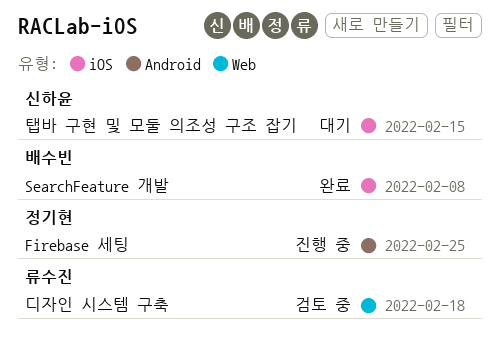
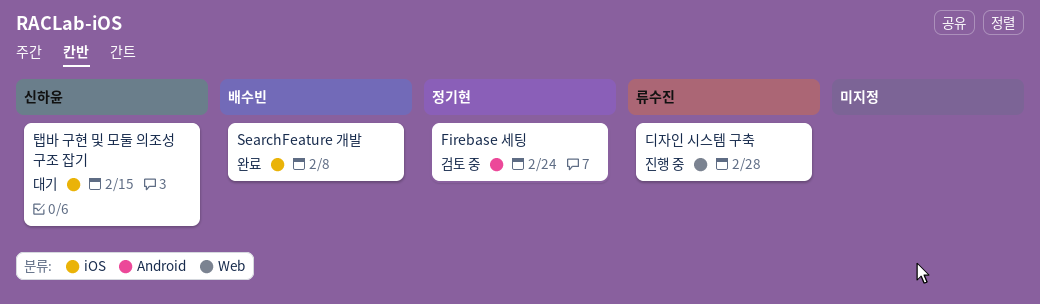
Firebase 세팅, status: 진행 중 -> 검토 중
Firebase 세팅, due: Feb 25 -> Feb 24
디자인 시스템 구축, status: 검토 중 -> 진행 중
디자인 시스템 구축, due: Feb 18 -> Feb 28

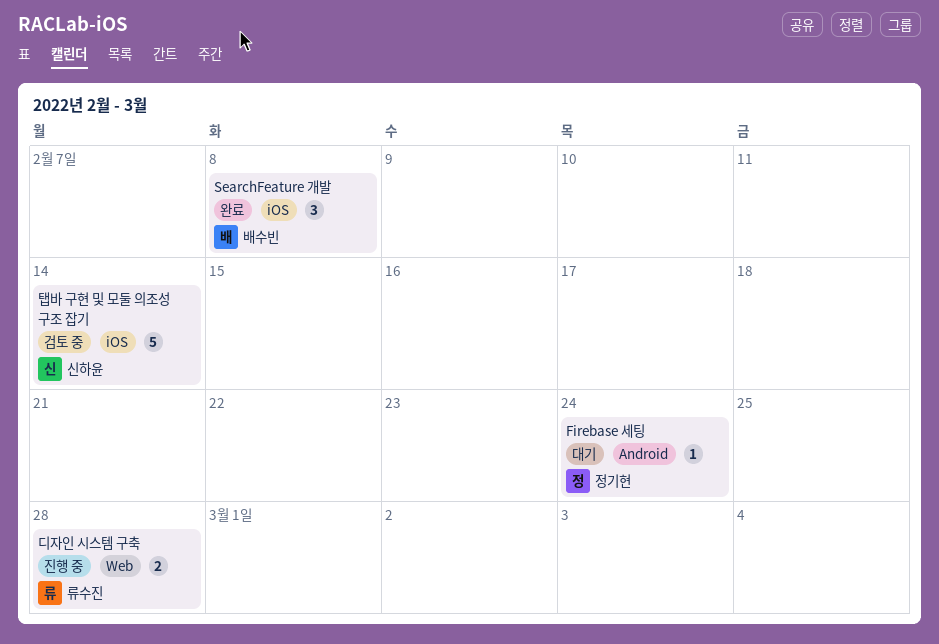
Firebase 세팅, status: 검토 중 -> 대기
탭바 구현 및 모둘 의조성 구조 잡기, status: 대기 -> 검토 중
탭바 구현 및 모둘 의조성 구조 잡기, due: Feb 15 -> Feb 14

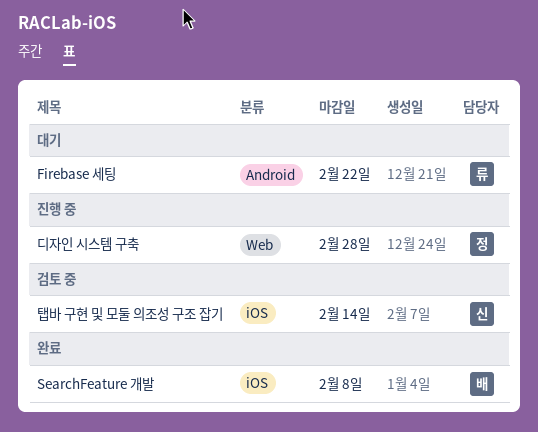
Firebase 세팅, owner: 정기현 -> 류수진
Firebase 세팅, due: Feb 24 -> Feb 22
디자인 시스템 구축, owner: 류수진 -> 정기현

